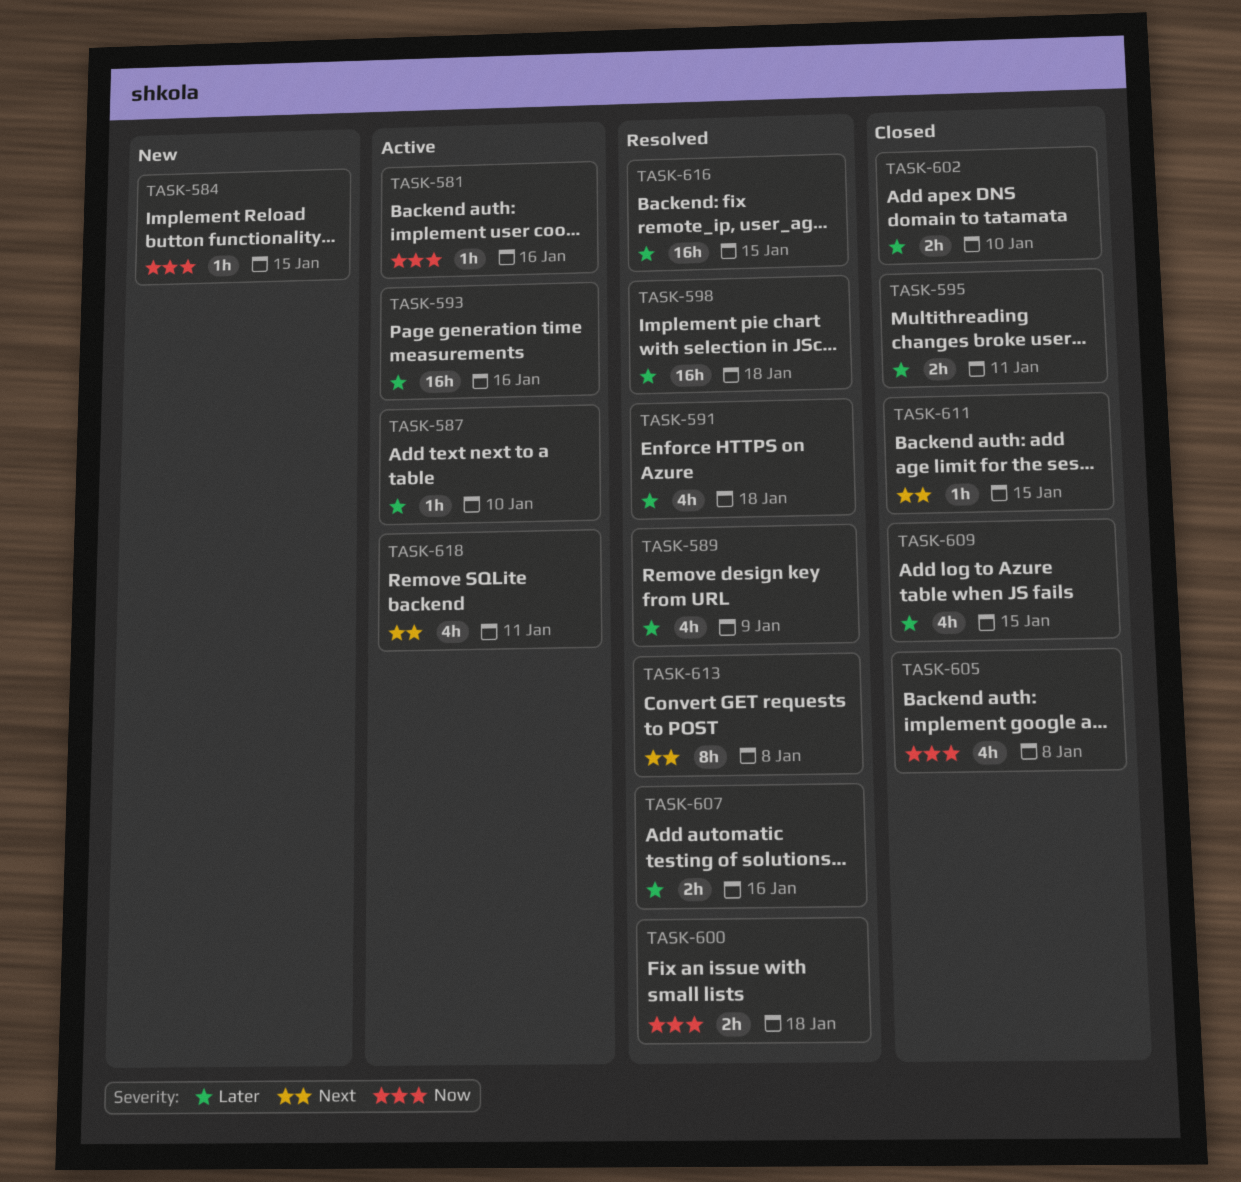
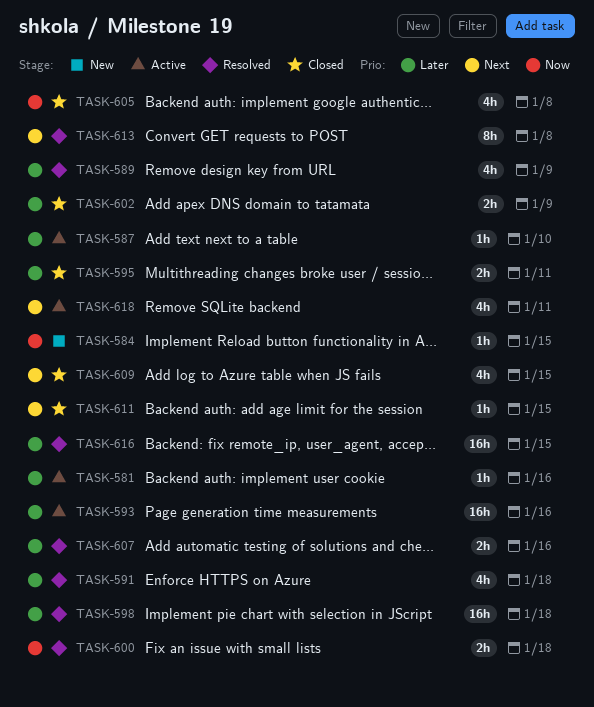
TASK-581, priority: Now -> Later
TASK-602, due: Jan 10 -> Jan 9
TASK-609, priority: Later -> Next

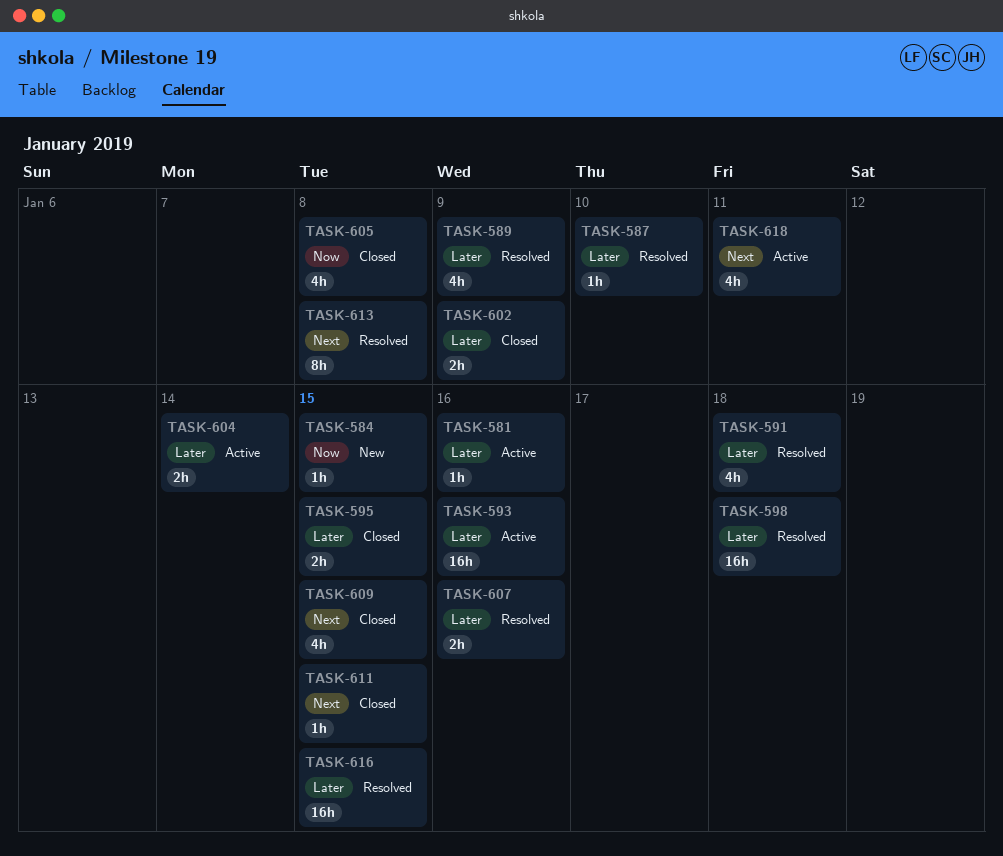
TASK-587, status: Active -> Resolved
TASK-595, due: Jan 11 -> Jan 15
TASK-600: present -> none
TASK-604: none -> present

